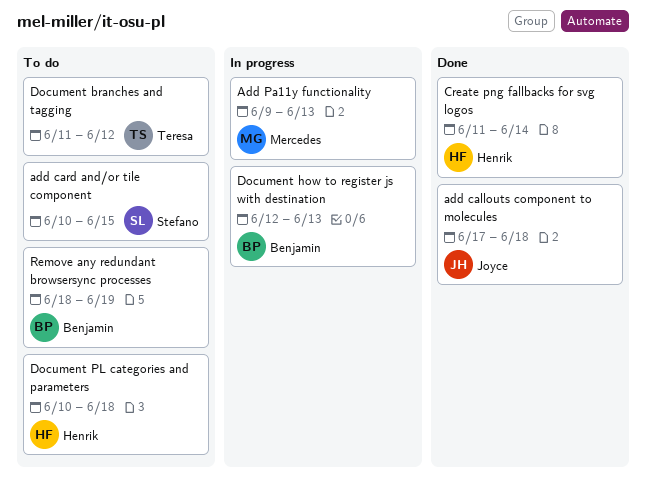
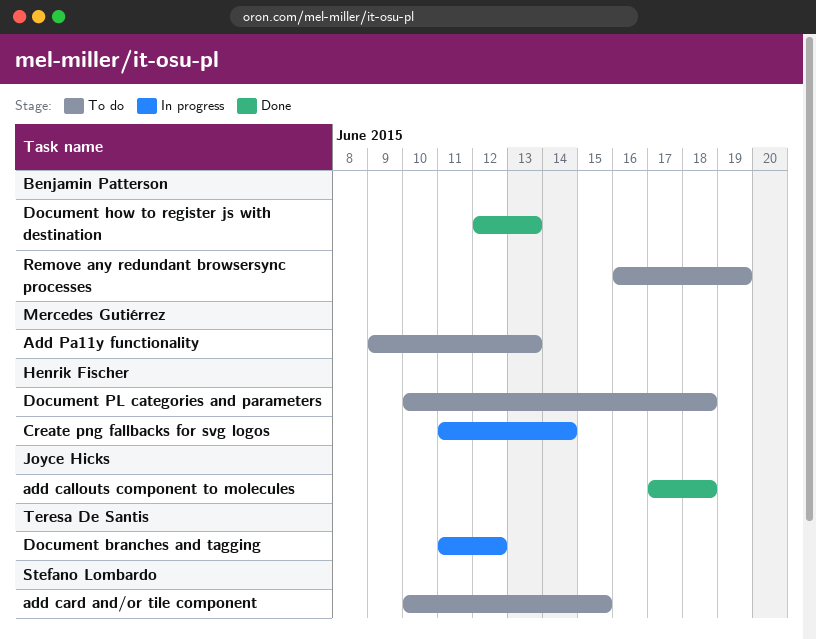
Add Pa11y functionality, status: In progress -> To do
Create png fallbacks for svg logos, status: Done -> In progress
Document branches and tagging, status: To do -> In progress
Document how to register js with destination, status: In progress -> Done
Remove any redundant browsersync processes, start: Jun 18 -> Jun 16

